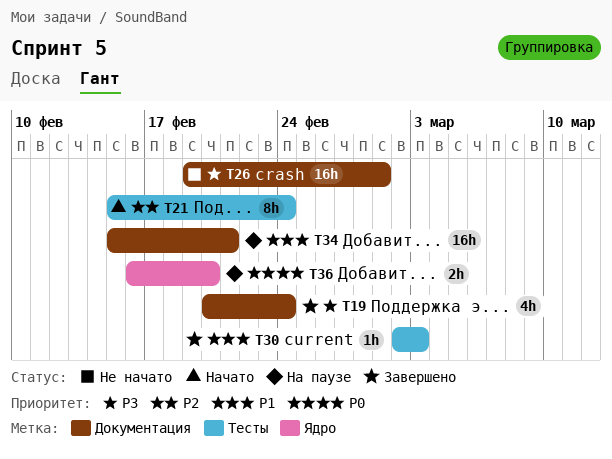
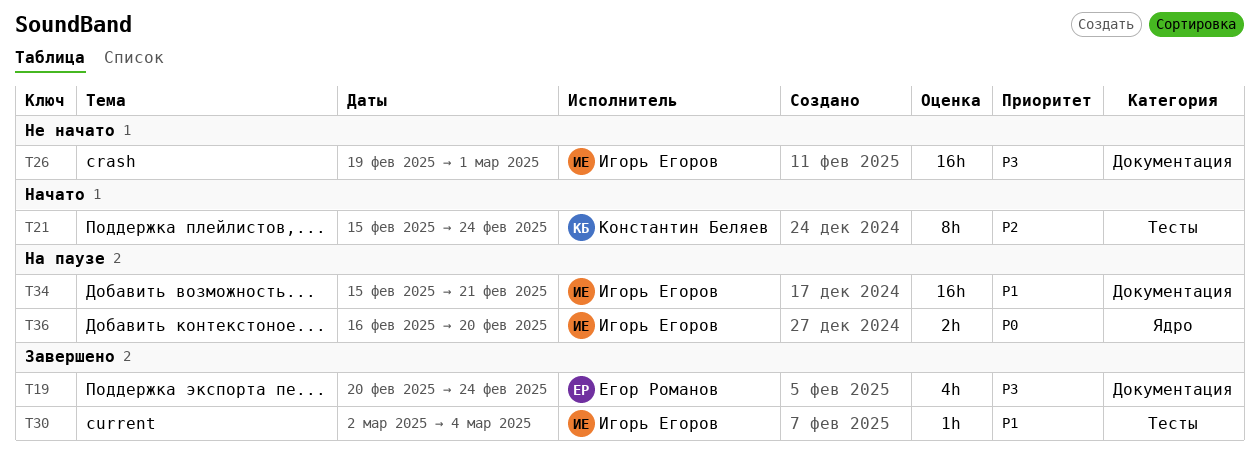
T30, due: Mar 3 -> Mar 4

